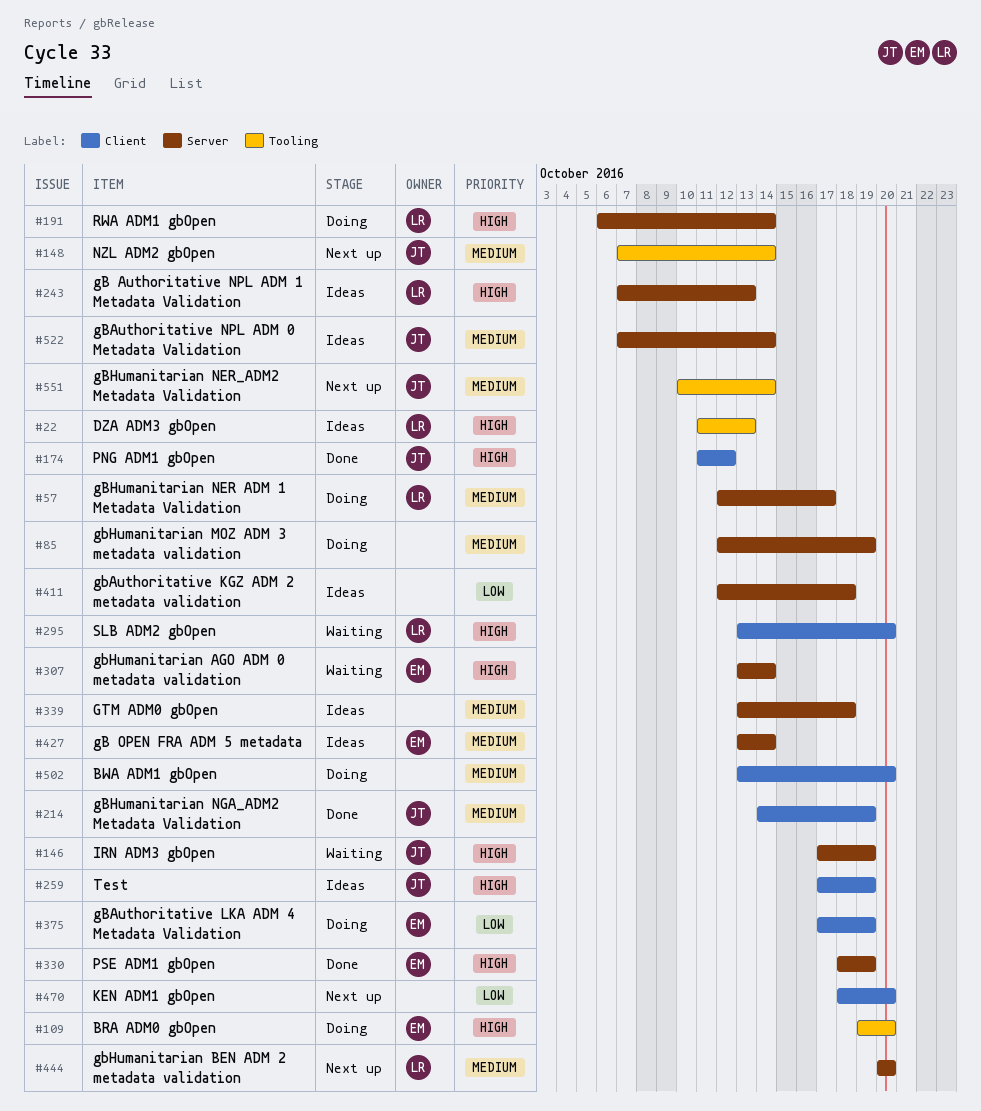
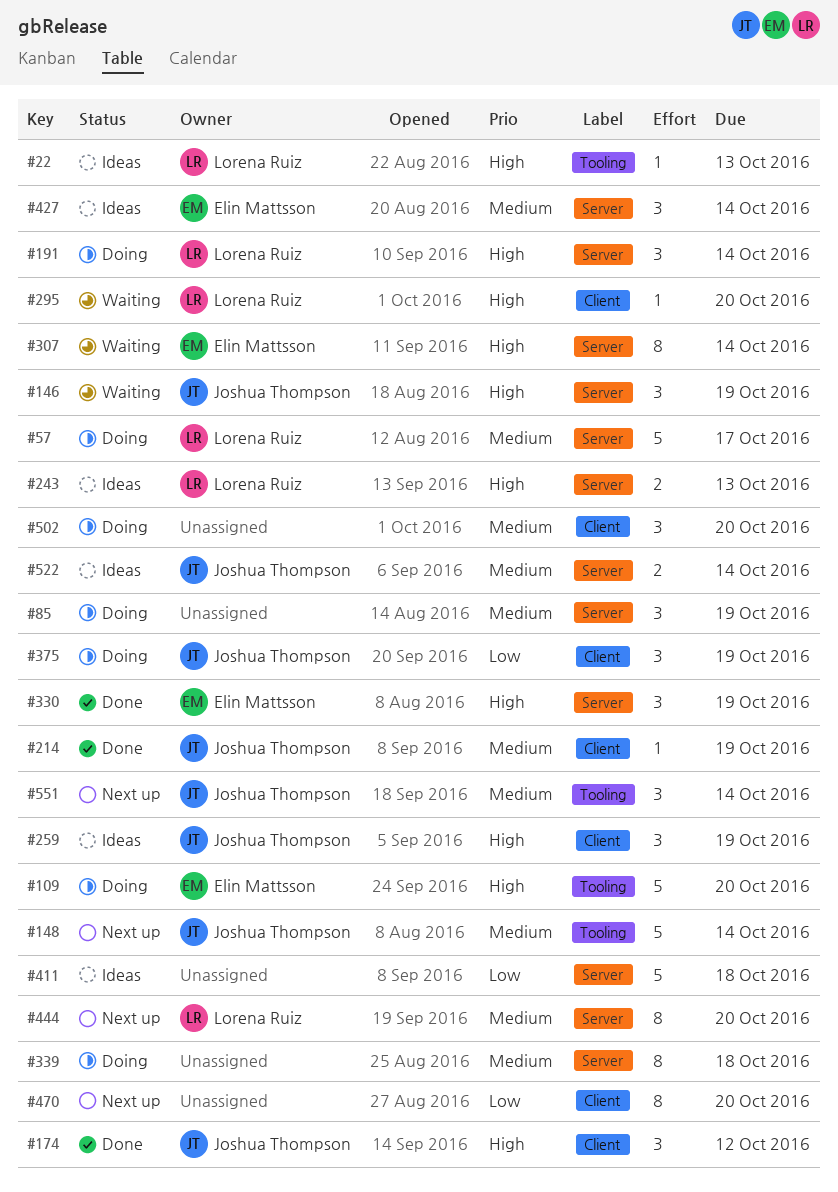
#339, status: Ideas -> Doing
#375, owner: Elin Mattsson -> Joshua Thompson

